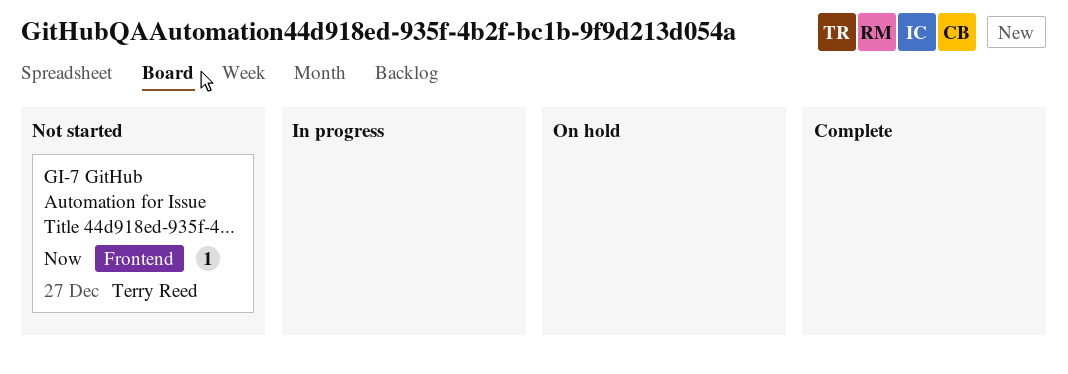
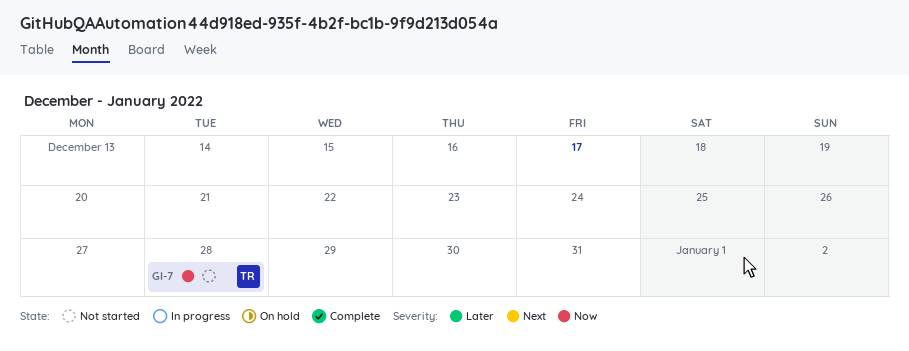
GI-7, due: Dec 27 -> Dec 28

